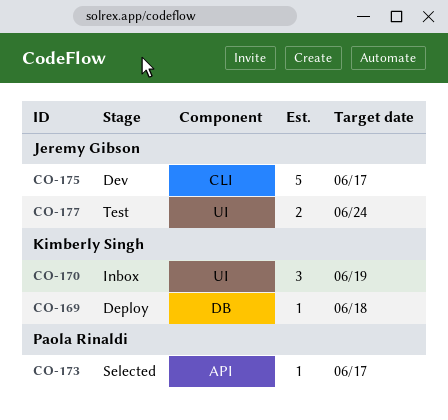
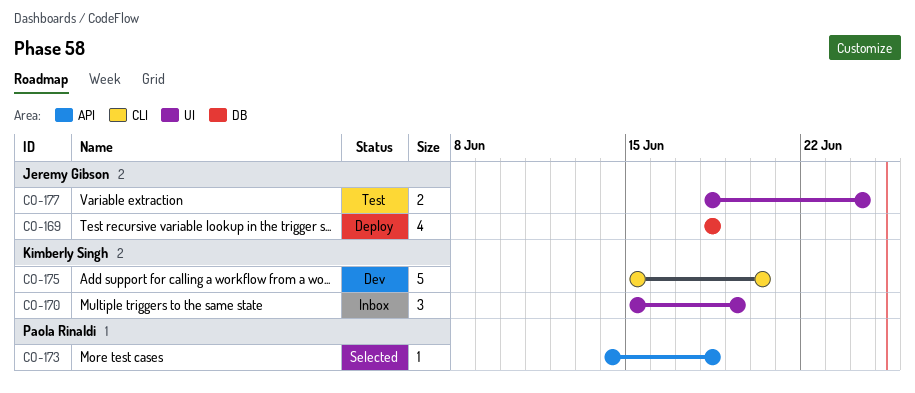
CO-169, owner: Kimberly Singh -> Jeremy Gibson
CO-169, estimate: 1 -> 4
CO-173, due: Jun 17 -> Jun 18
CO-175, owner: Jeremy Gibson -> Kimberly Singh
CO-175, due: Jun 17 -> Jun 20

